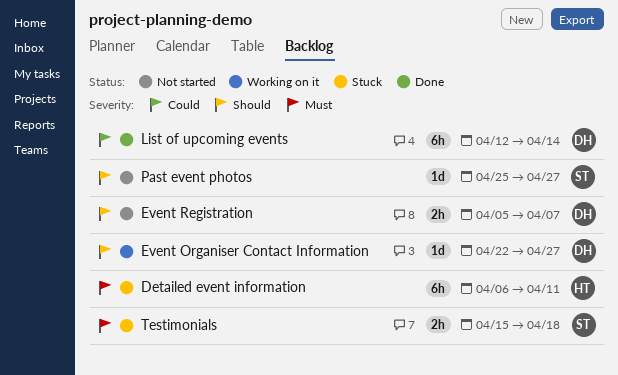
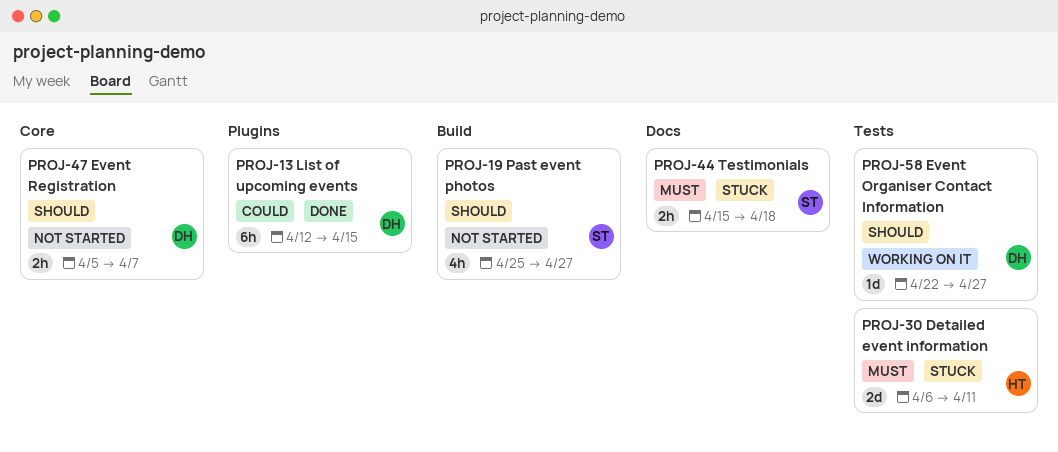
Detailed event information, estimate: 6h -> 2d
List of upcoming events, due: Apr 14 -> Apr 15
Past event photos, estimate: 1d -> 4h

